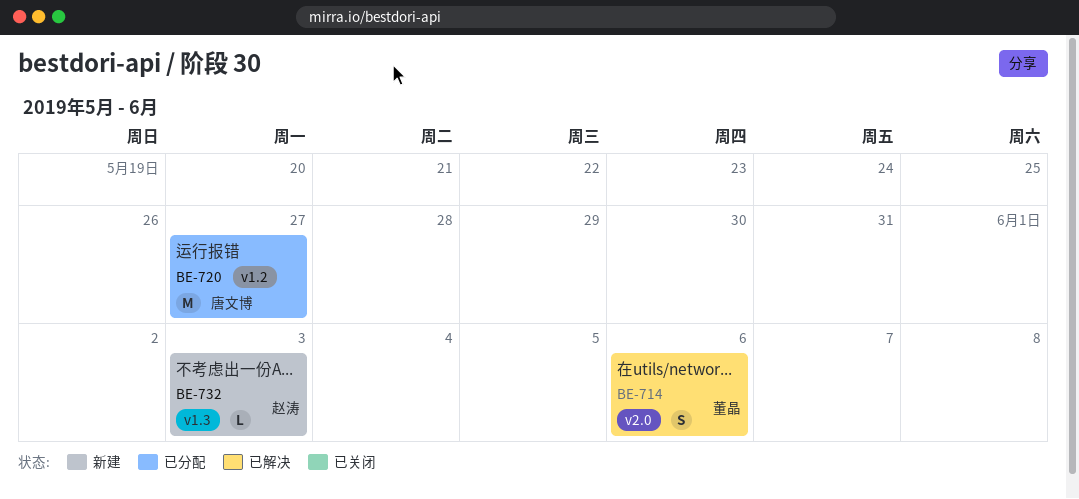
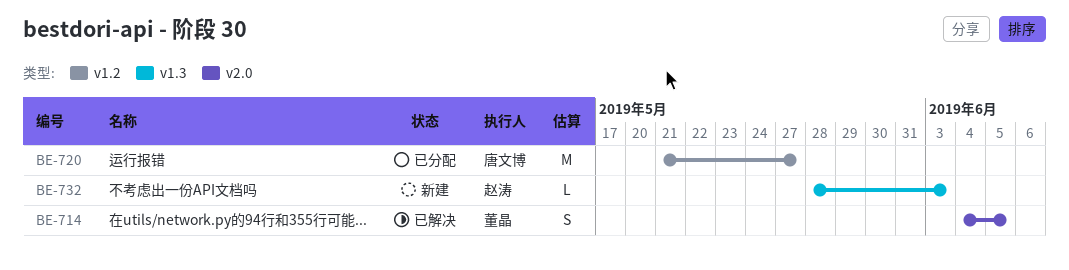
BE-714, due: Jun 6 -> Jun 5

